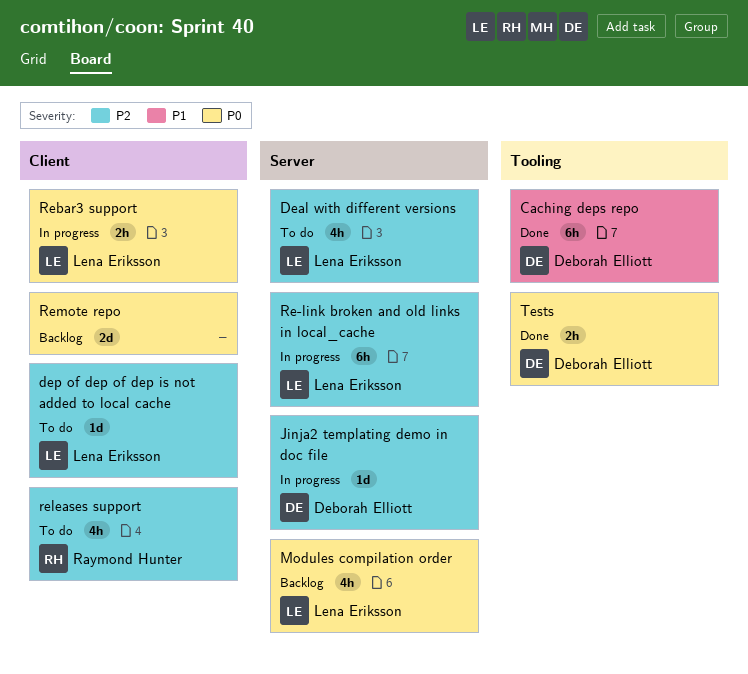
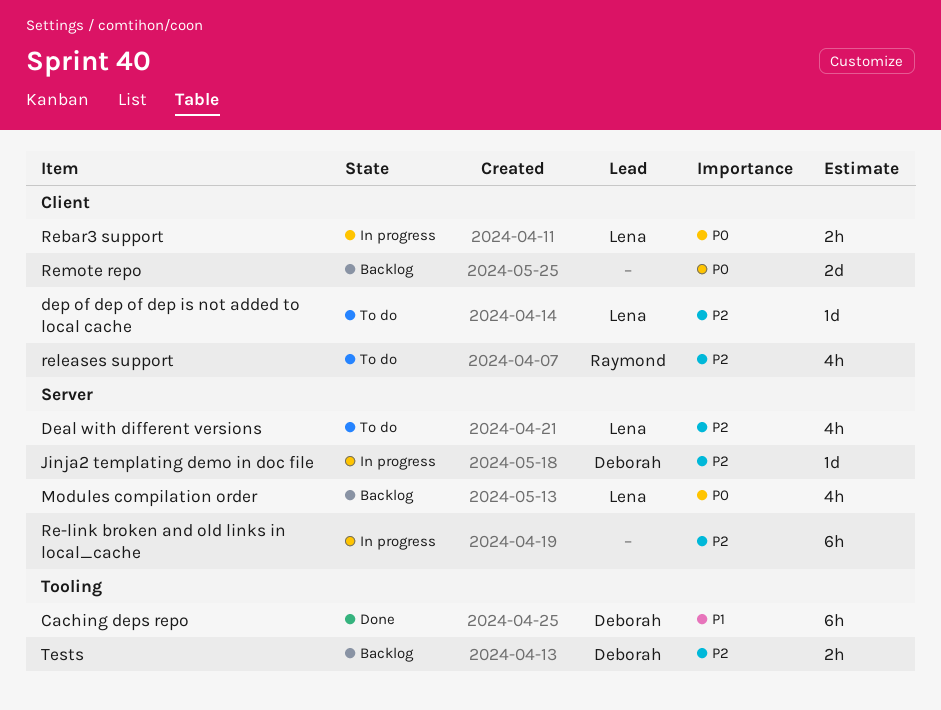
Re-link broken and old links in local_cache, owner: Lena Eriksson -> none
Tests, status: Done -> Backlog
Tests, priority: P0 -> P2

